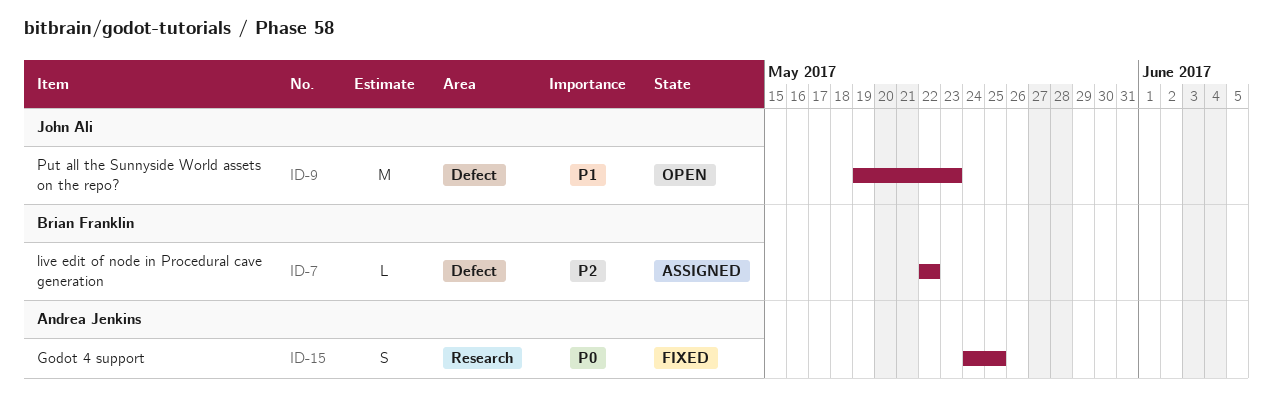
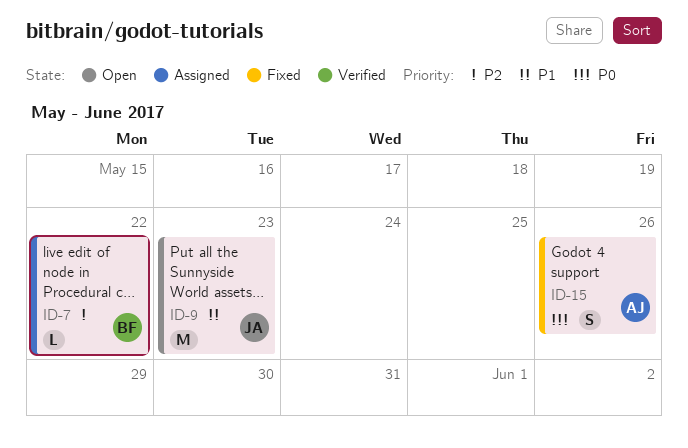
ID-15, due: May 25 -> May 26

